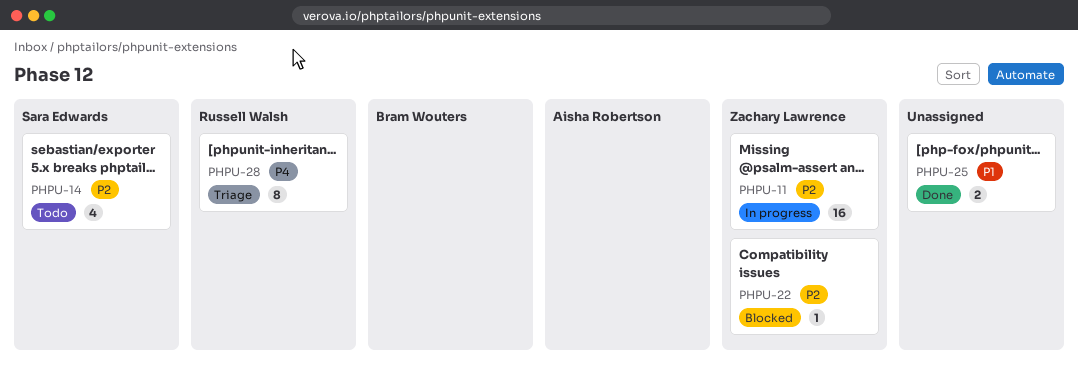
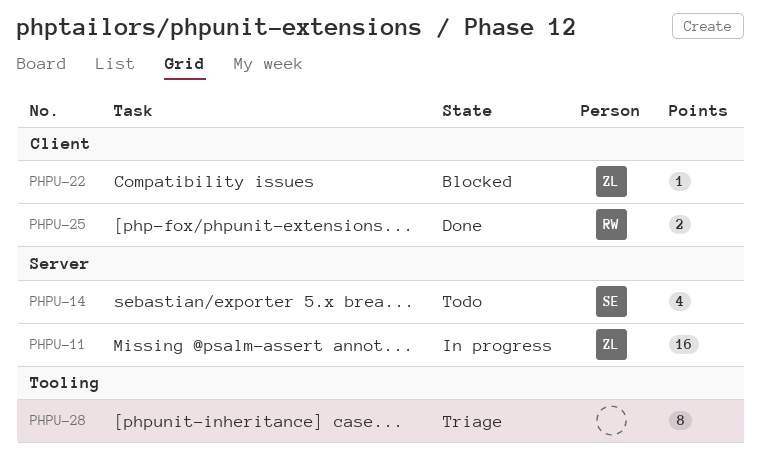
PHPU-25, owner: none -> Russell Walsh
PHPU-28, owner: Russell Walsh -> none

